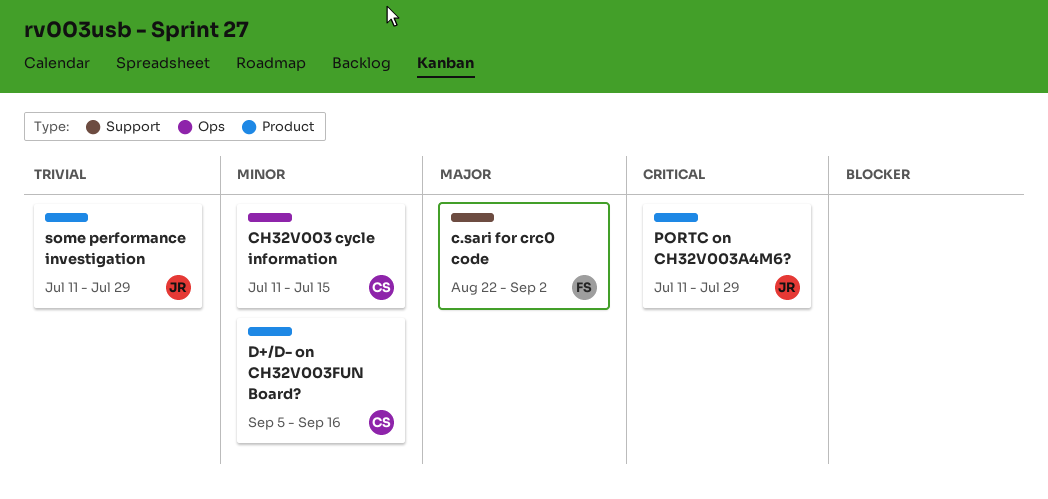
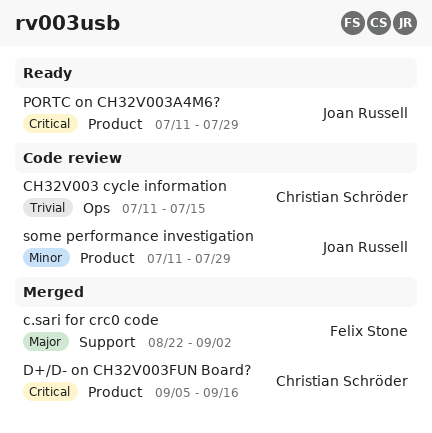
CH32V003 cycle information, priority: Minor -> Trivial
D+/D- on CH32V003FUN Board?, priority: Minor -> Critical
some performance investigation, priority: Trivial -> Minor

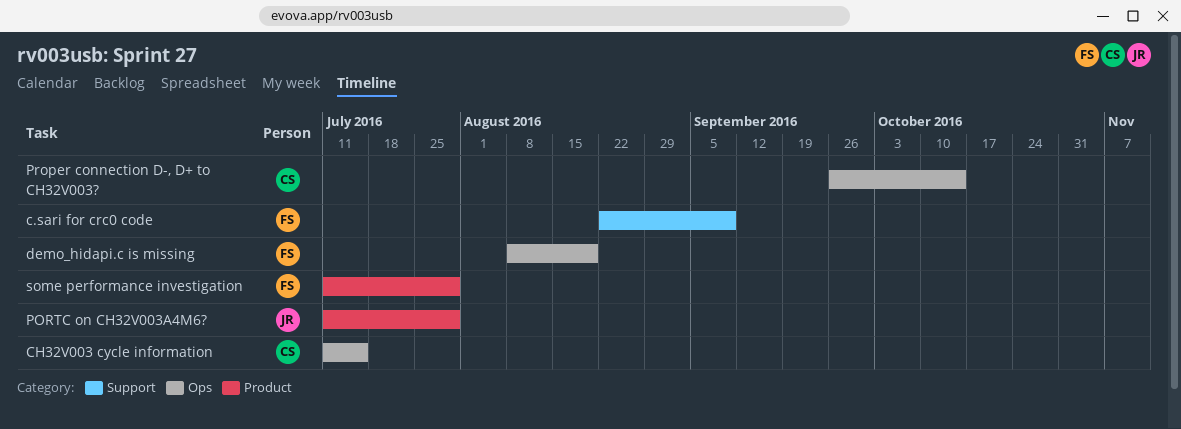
c.sari for crc0 code, due: Sep 2 -> Sep 9
D+/D- on CH32V003FUN Board?: present -> none
demo_hidapi.c is missing: none -> present
Proper connection D-, D+ to CH32V003?: none -> present
some performance investigation, owner: Joan Russell -> Felix Stone

